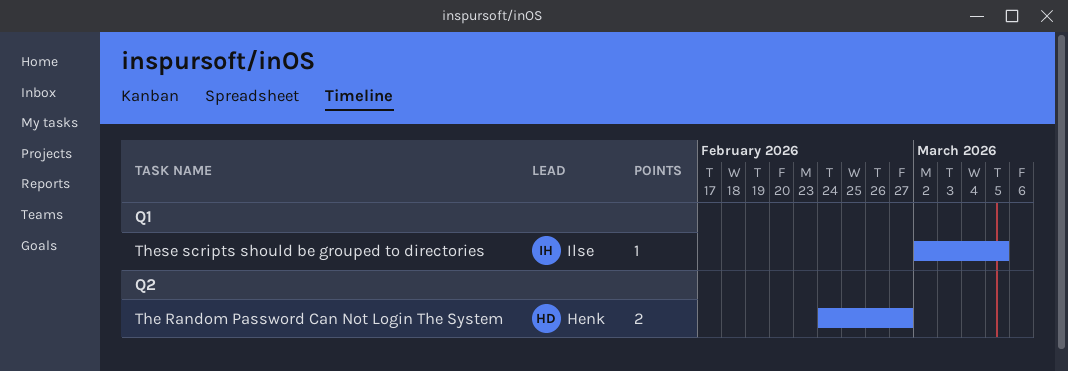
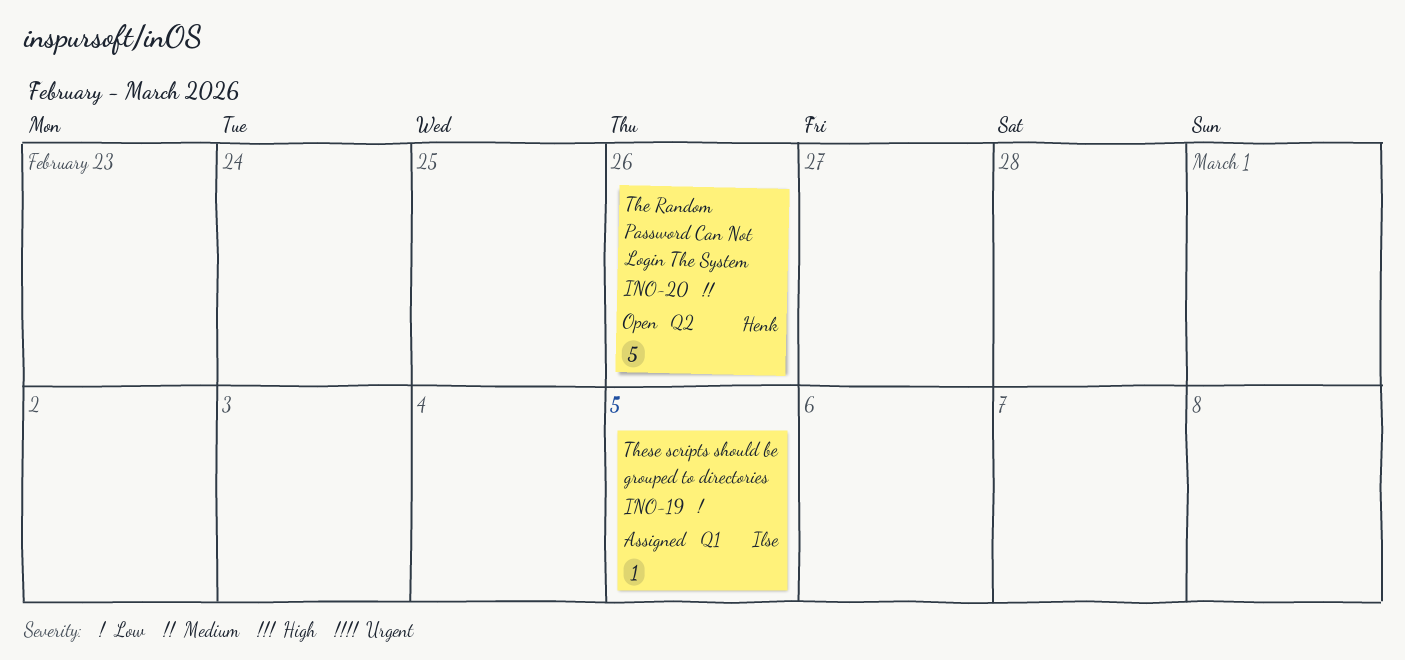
The Random Password Can Not Login The System, estimate: 2 -> 5
The Random Password Can Not Login The System, due: Feb 27 -> Feb 26

